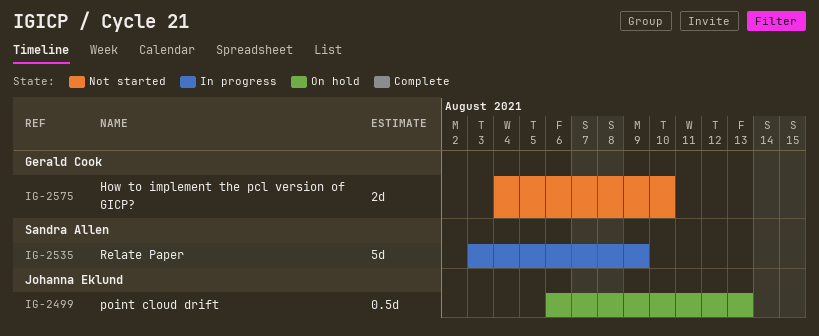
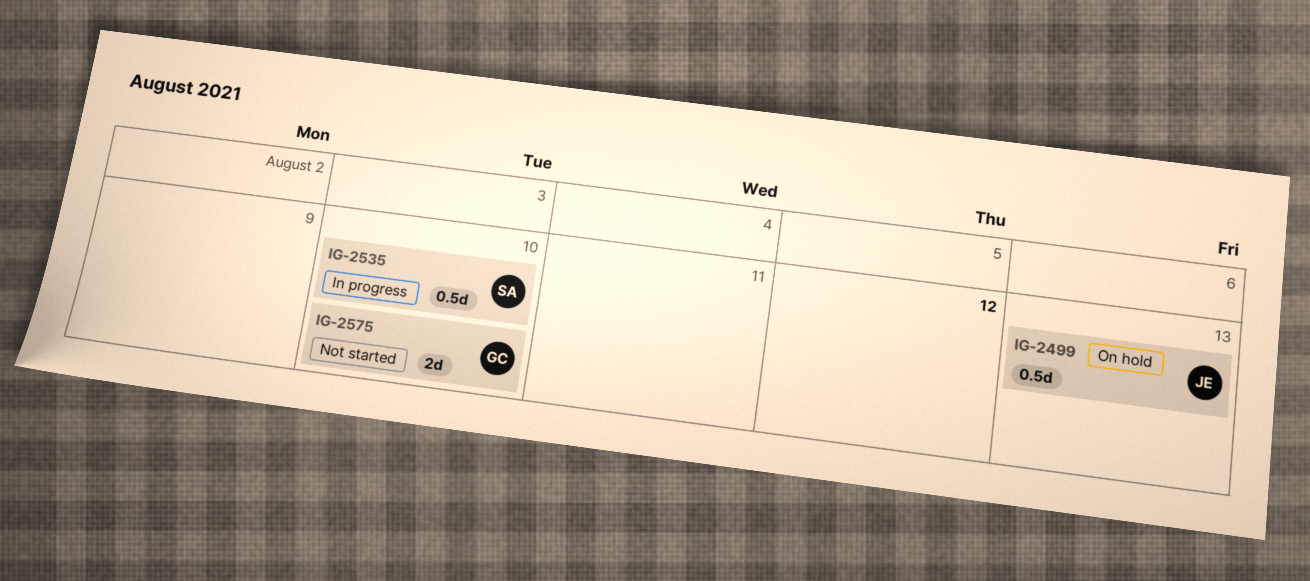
IG-2535, estimate: 5d -> 0.5d
IG-2535, due: Aug 9 -> Aug 10

